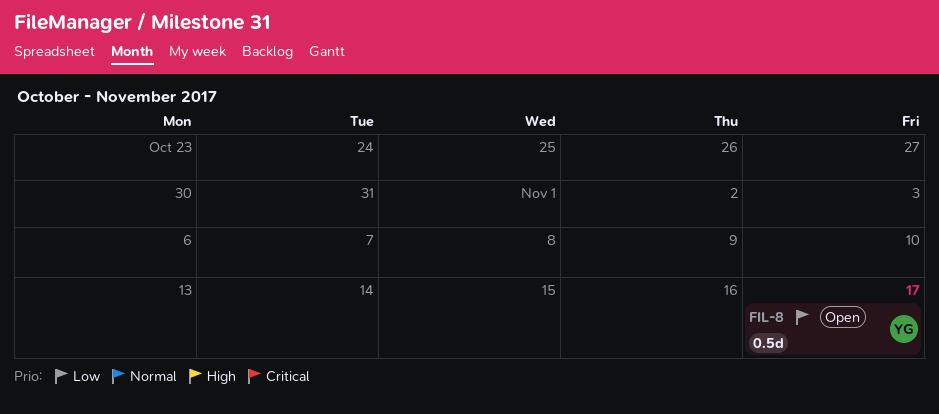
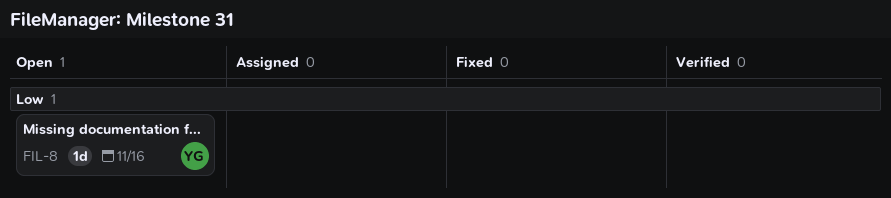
FIL-8, estimate: 0.5d -> 1d
FIL-8, due: Nov 17 -> Nov 16

